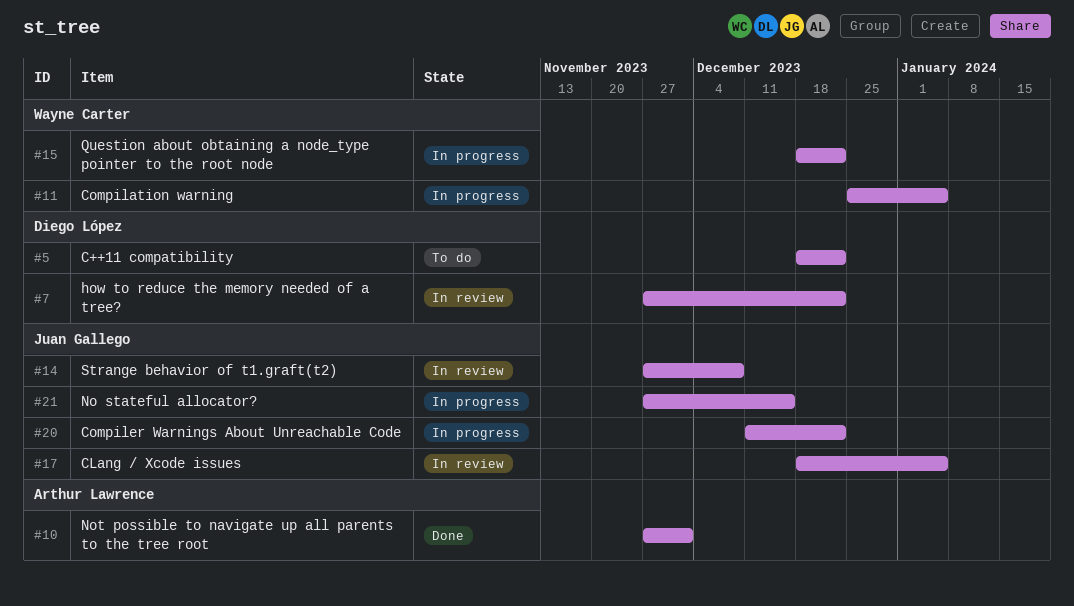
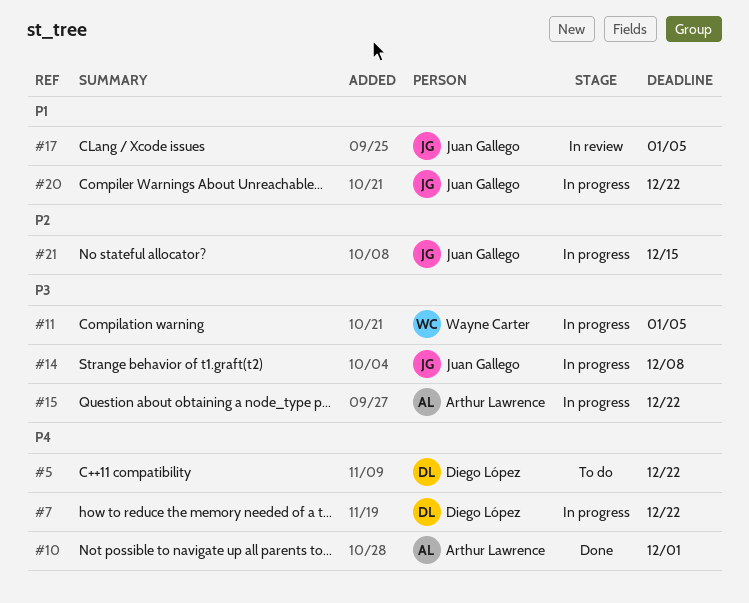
#7, status: In review -> In progress
#14, status: In review -> In progress
#15, owner: Wayne Carter -> Arthur Lawrence

